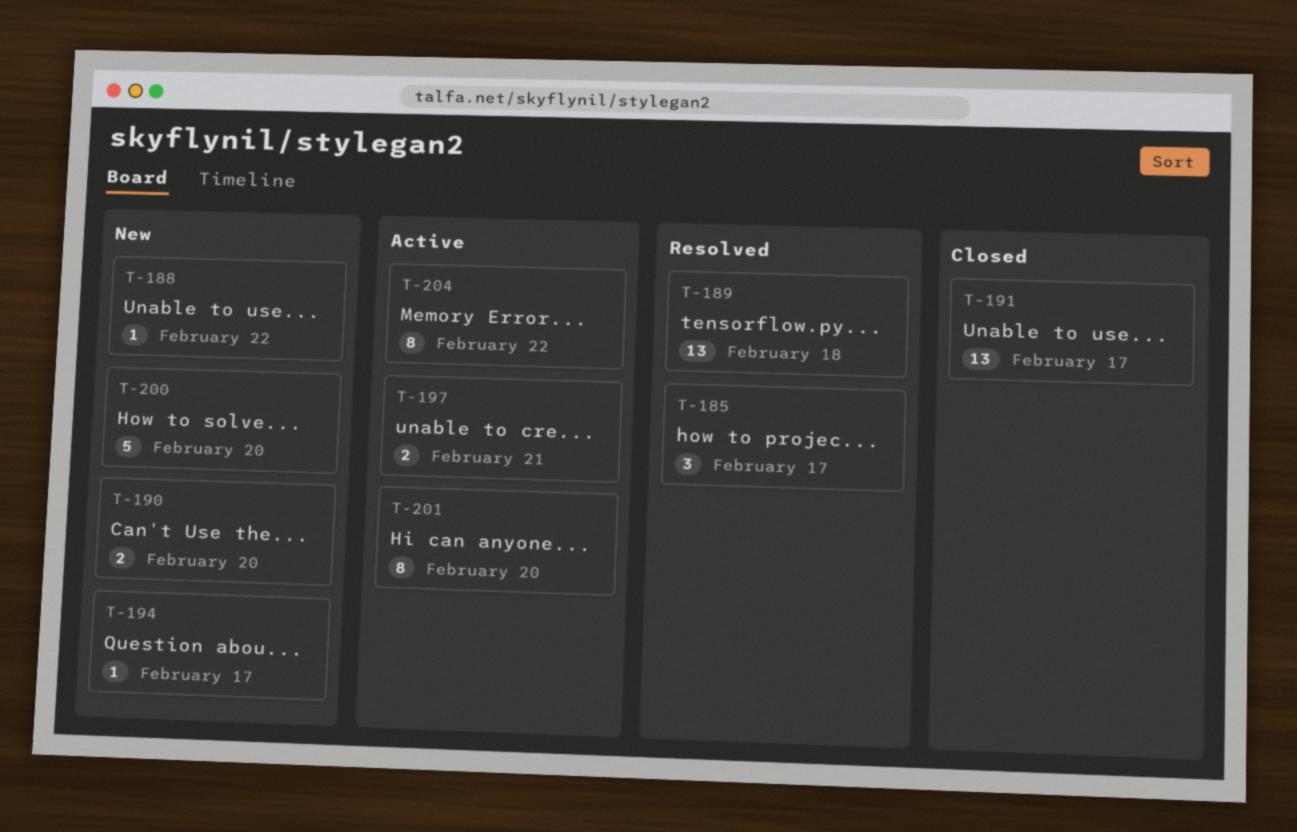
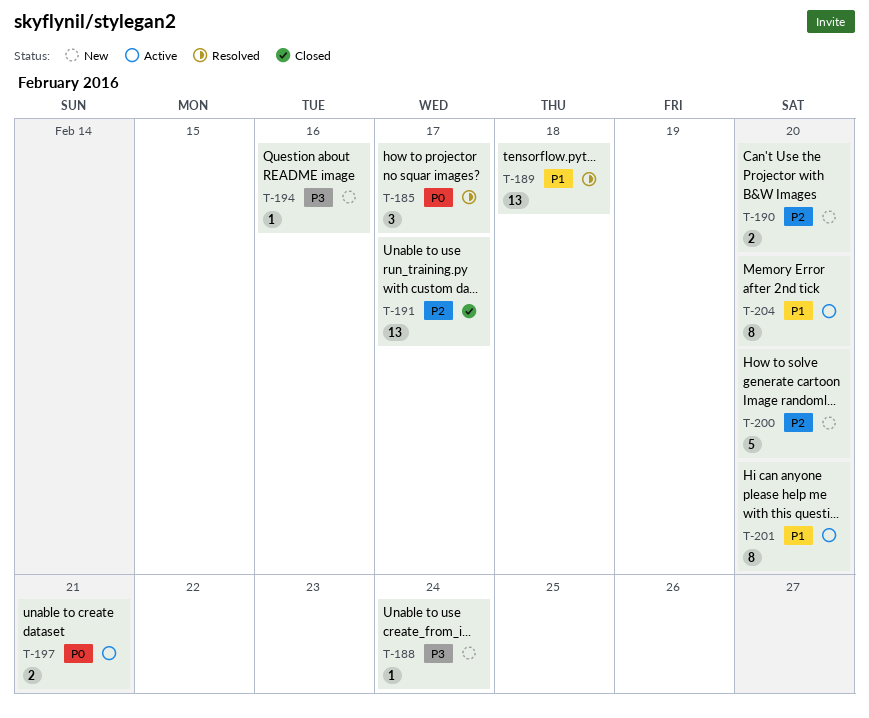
T-188, due: Feb 22 -> Feb 24
T-194, due: Feb 17 -> Feb 16
T-204, due: Feb 22 -> Feb 20

